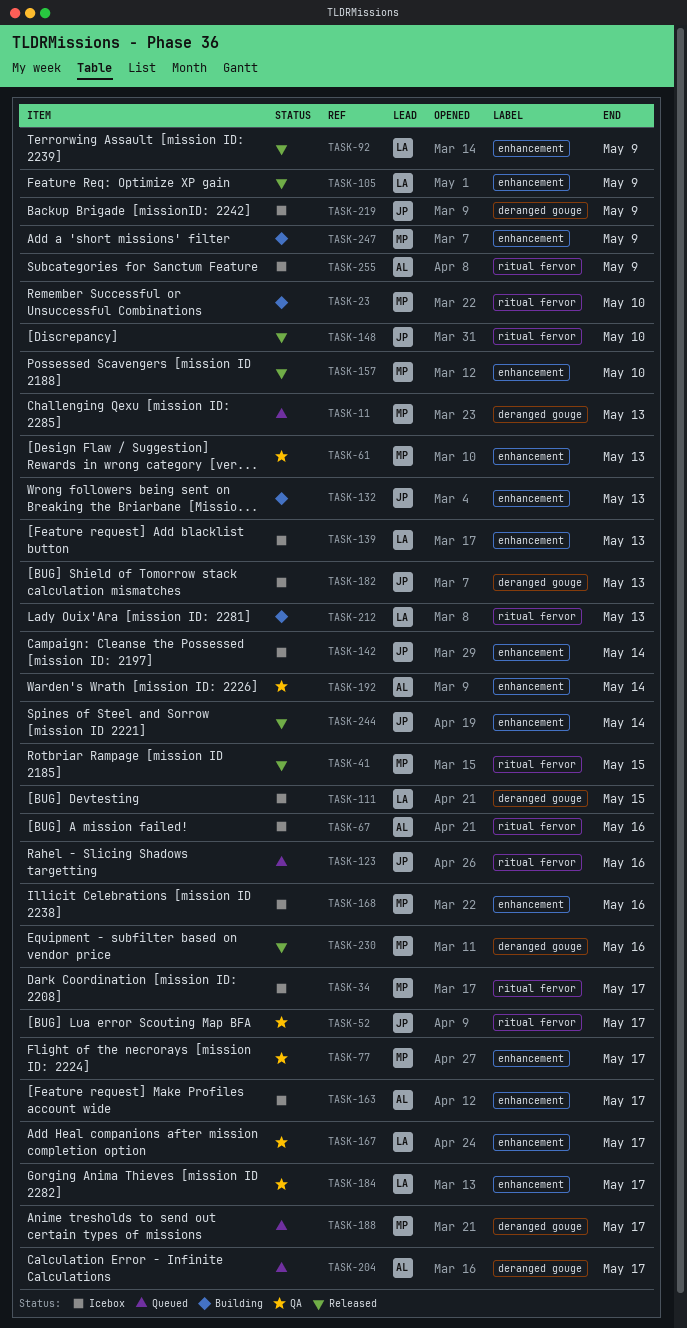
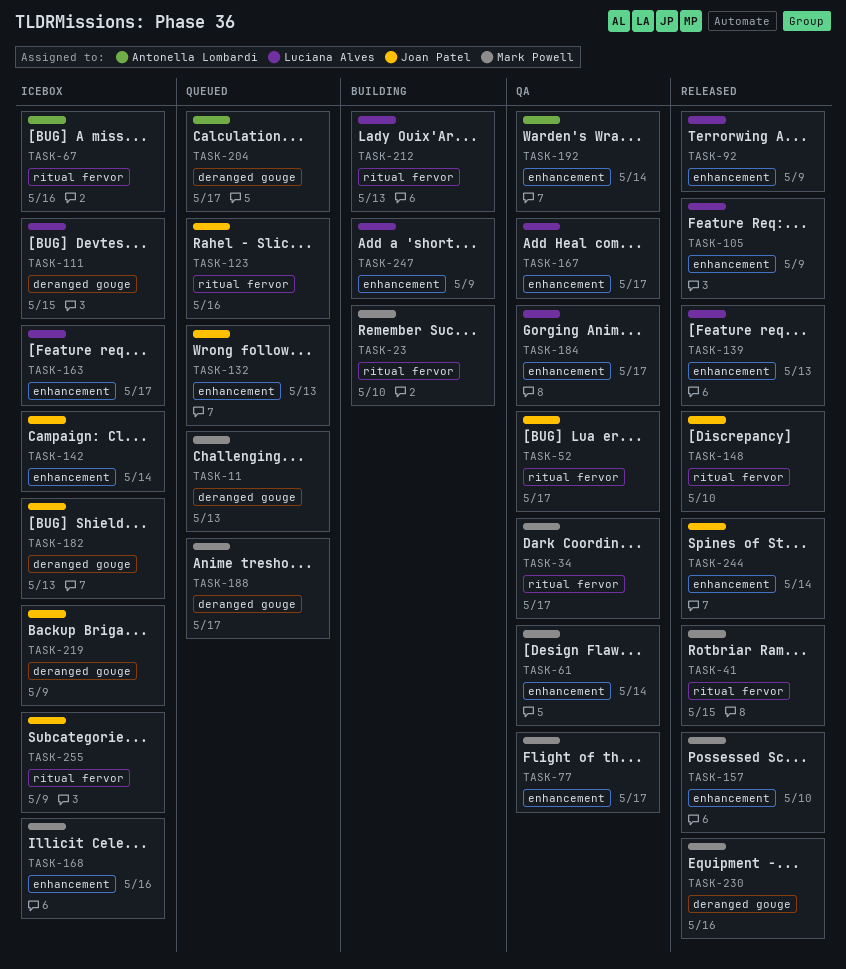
TASK-34, status: Icebox -> QA
TASK-61, due: May 13 -> May 14
TASK-132, status: Building -> Queued
TASK-139, status: Icebox -> Released
TASK-163, owner: Antonella Lombardi -> Luciana Alves
TASK-247, owner: Mark Powell -> Luciana Alves
TASK-255, owner: Antonella Lombardi -> Joan Patel

